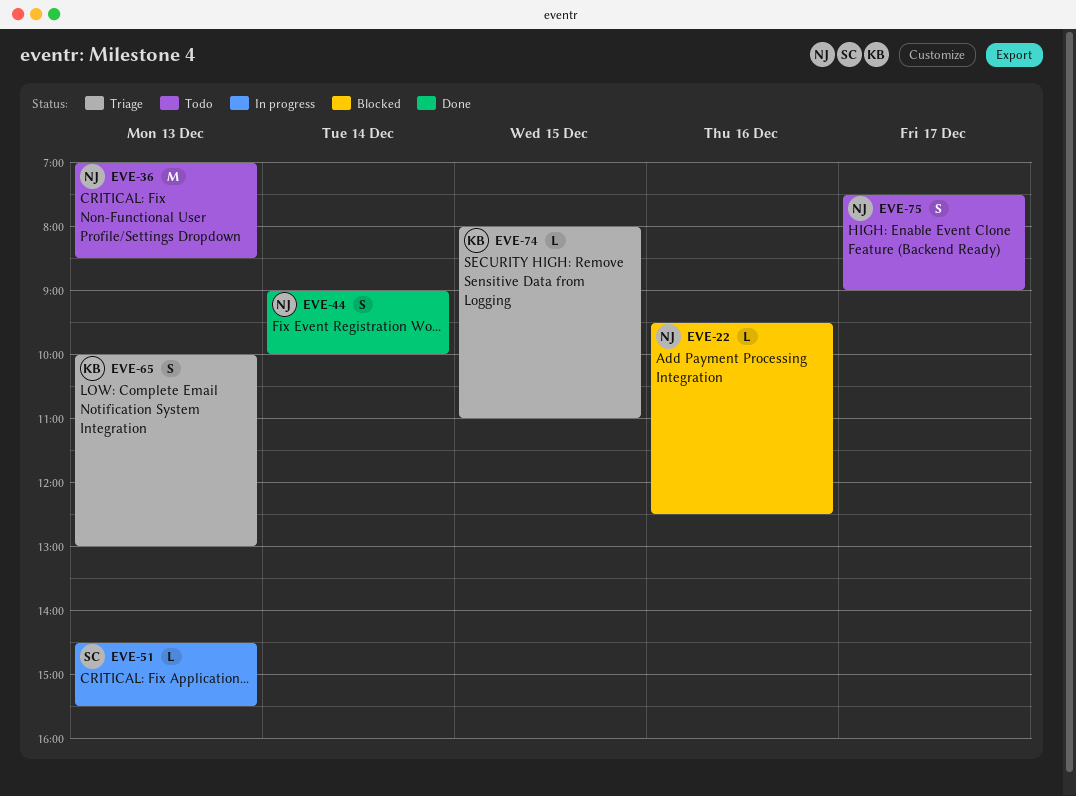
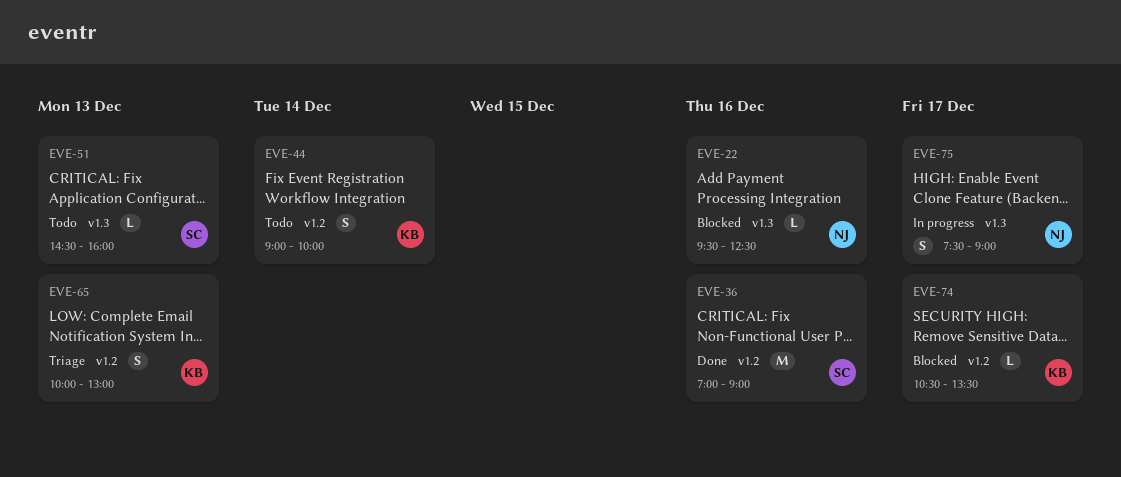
EVE-36, status: Todo -> Done
EVE-36, owner: NJ -> SC
EVE-36, day: Dec 13 -> Dec 16
EVE-36, ends: 08:30 -> 09:00
EVE-44, status: Done -> Todo
EVE-44, owner: NJ -> KB
EVE-51, status: In progress -> Todo
EVE-51, ends: 15:30 -> 16:00
EVE-74, status: Triage -> Blocked
EVE-74, day: Dec 15 -> Dec 17
EVE-74, begins: 08:00 -> 10:30
EVE-74, ends: 11:00 -> 13:30
EVE-75, status: Todo -> In progress

